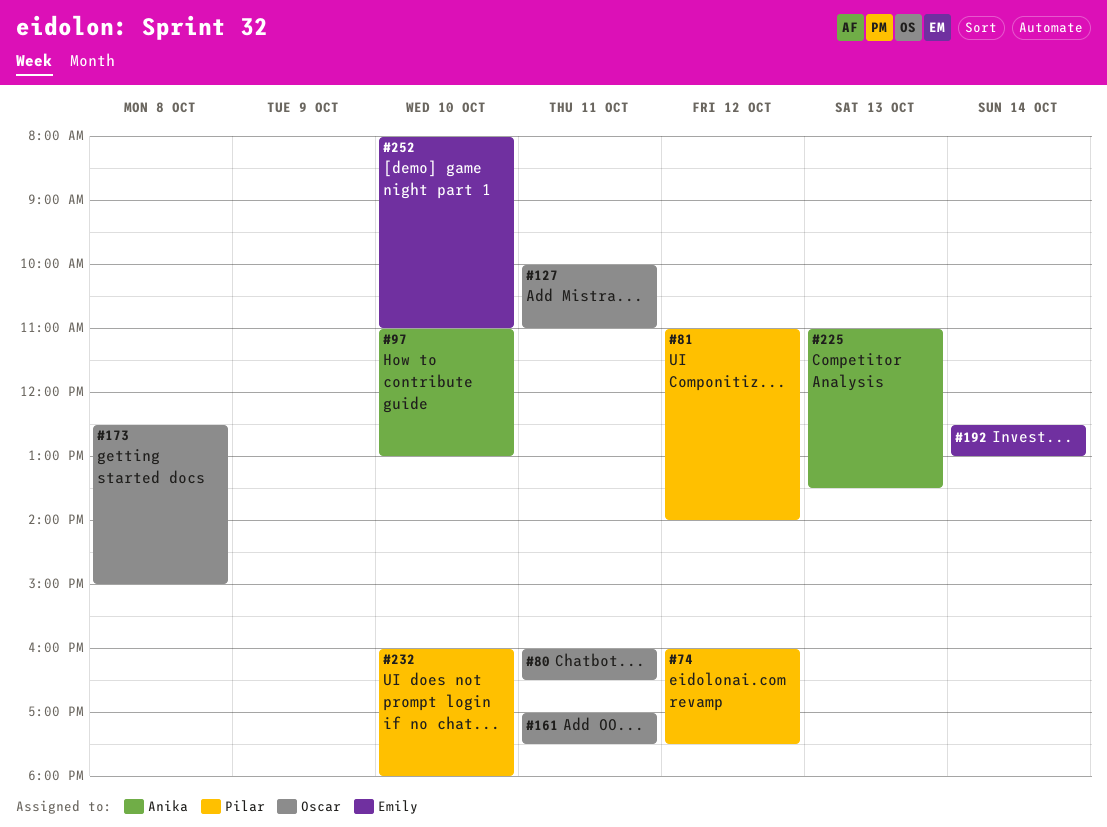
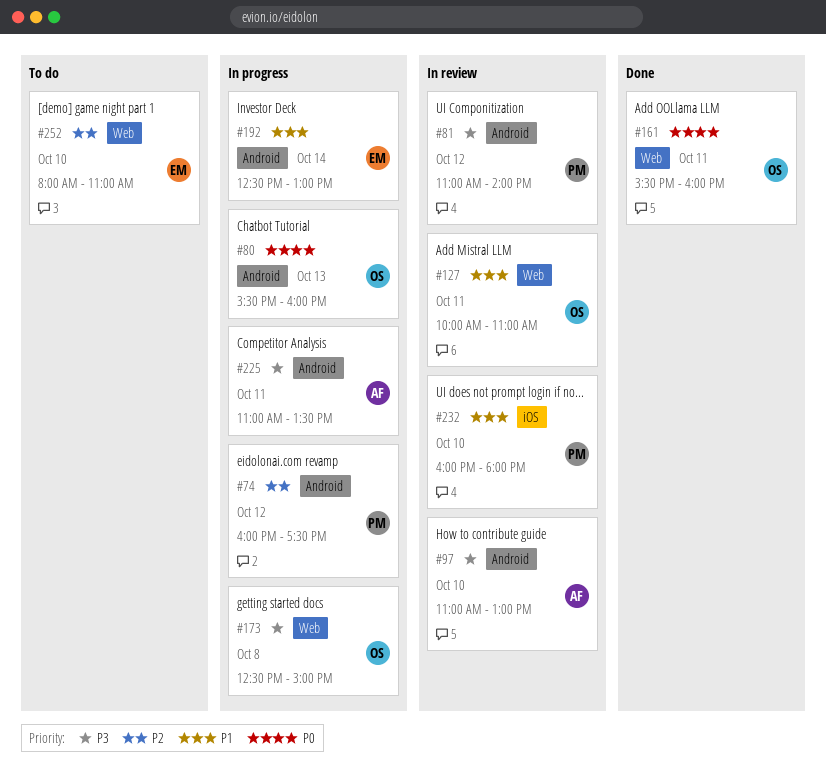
#80, day: Oct 11 -> Oct 13
#80, begins: 16:00 -> 15:30
#80, ends: 16:30 -> 16:00
#161, begins: 17:00 -> 15:30
#161, ends: 17:30 -> 16:00
#225, day: Oct 13 -> Oct 11

